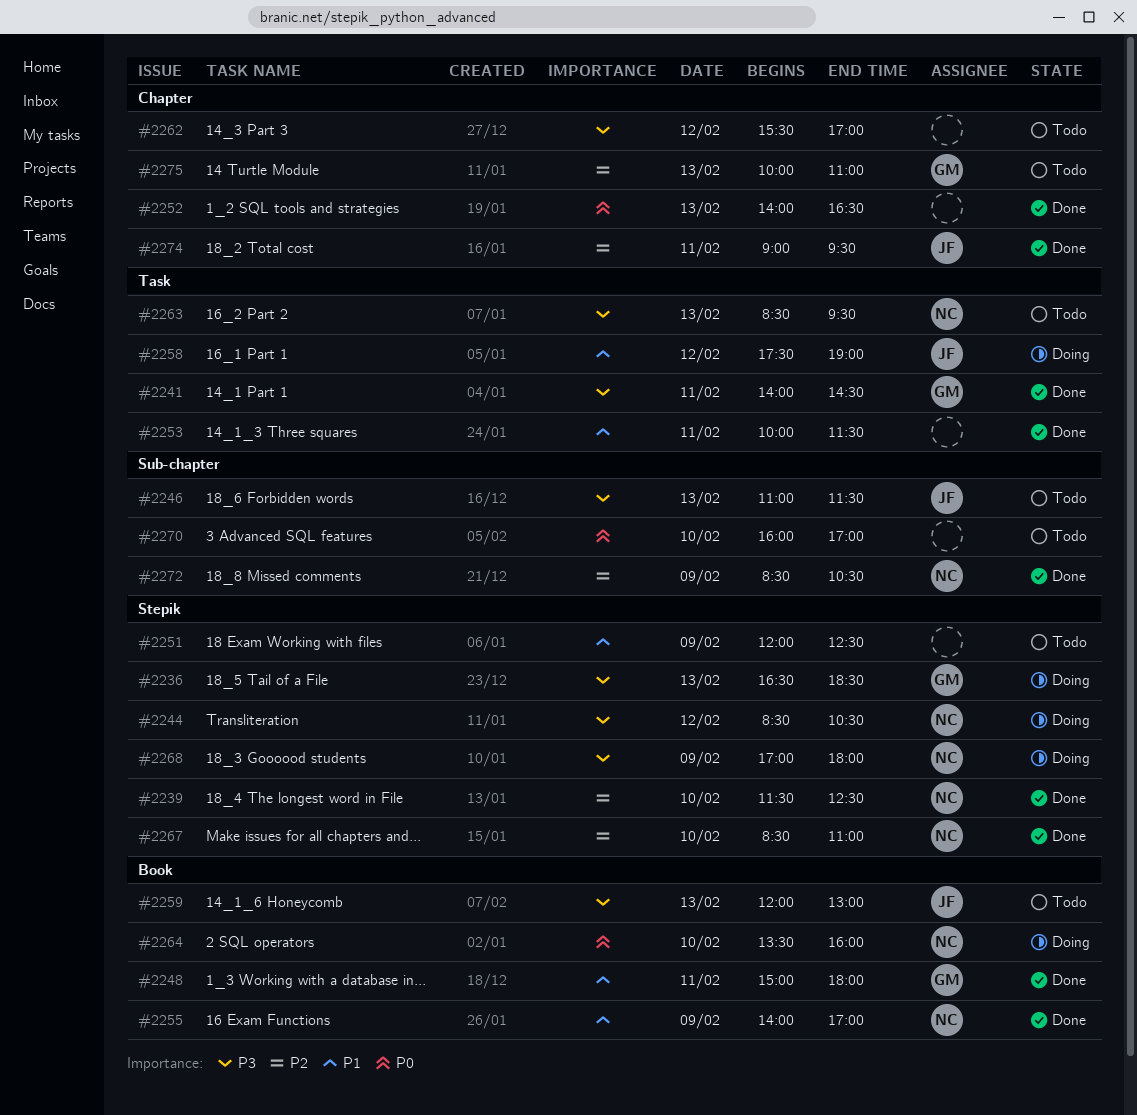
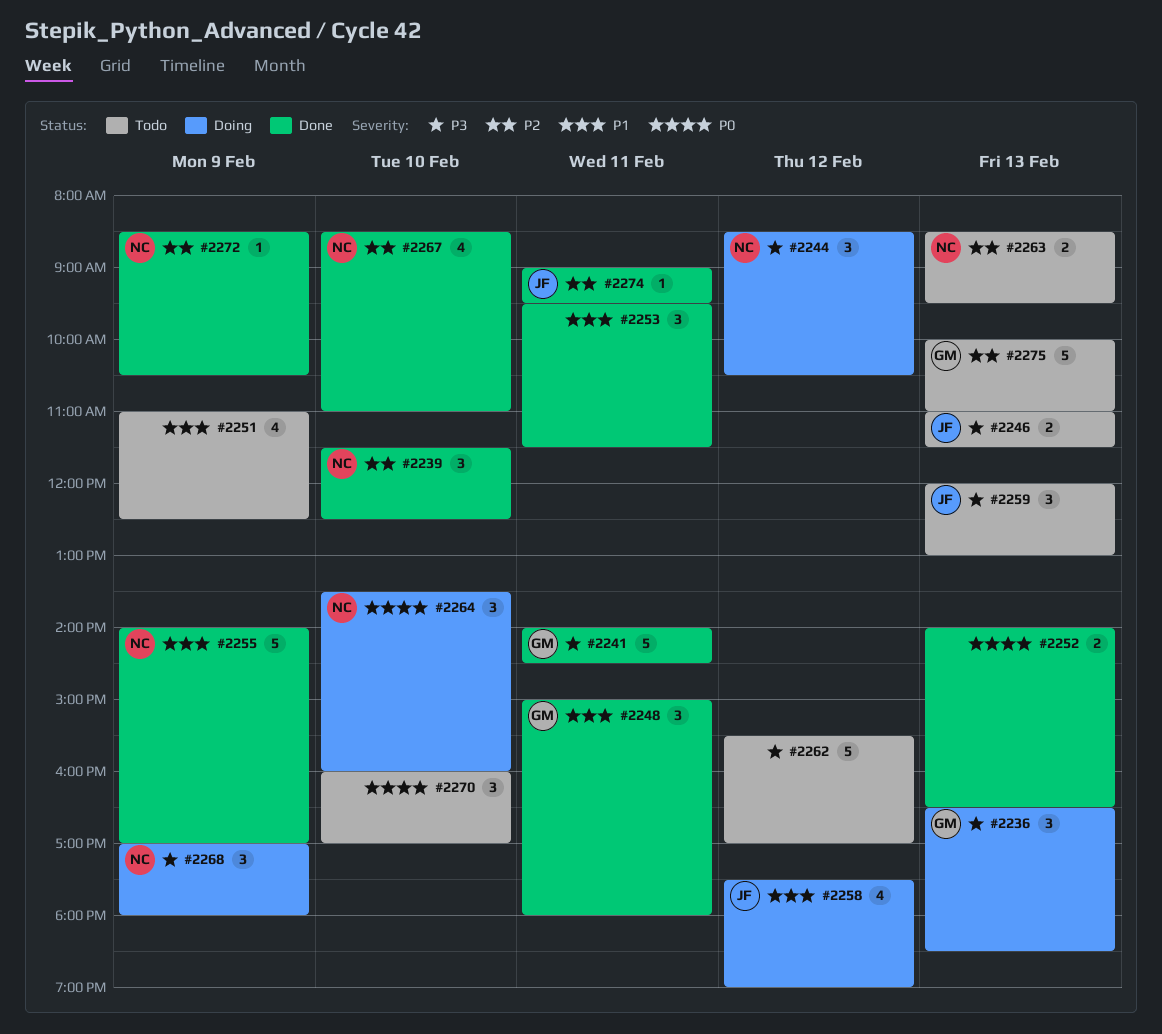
#2251, begins: 12:00 -> 11:00
#2253, begins: 10:00 -> 09:30
#2263, priority: P3 -> P2

